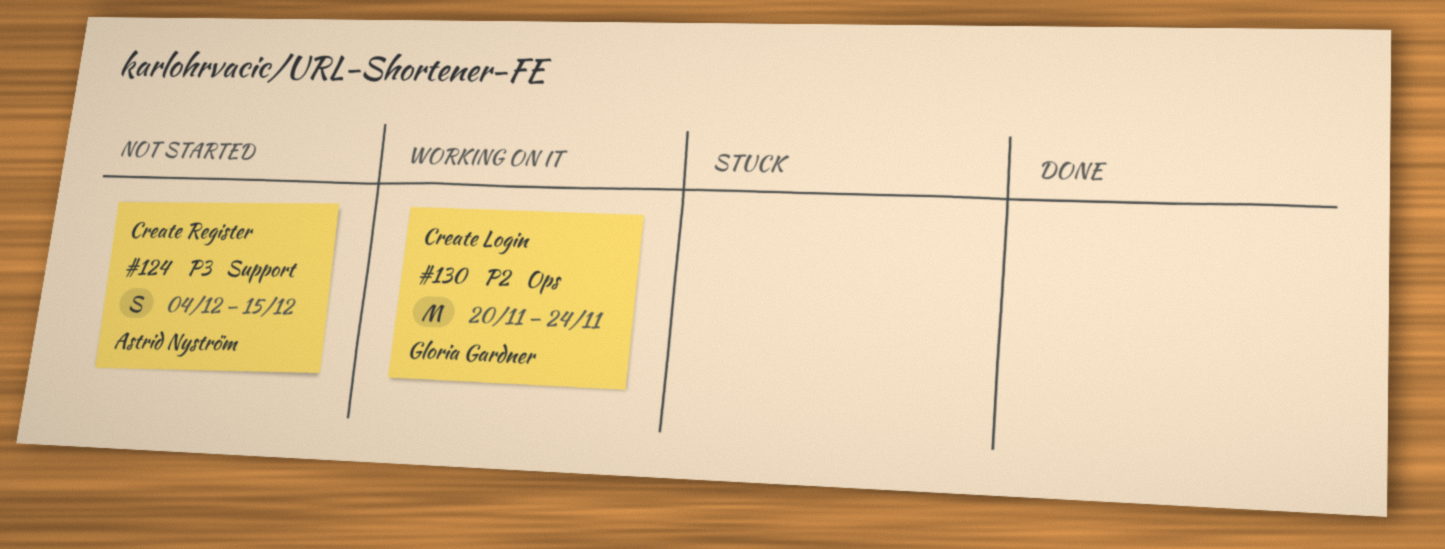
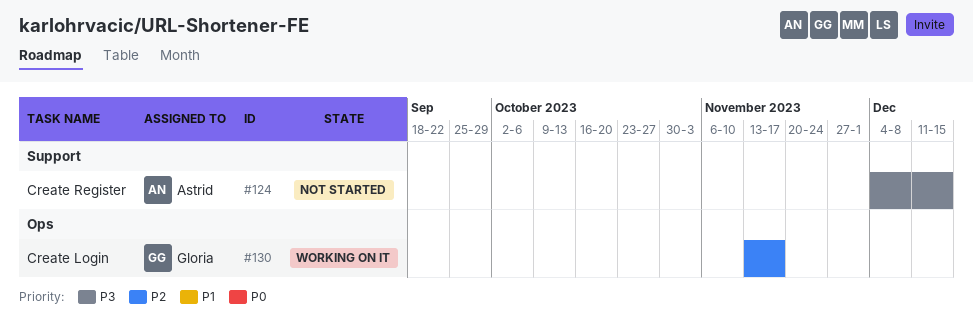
#130, start: Nov 20 -> Nov 13
#130, due: Nov 24 -> Nov 17

